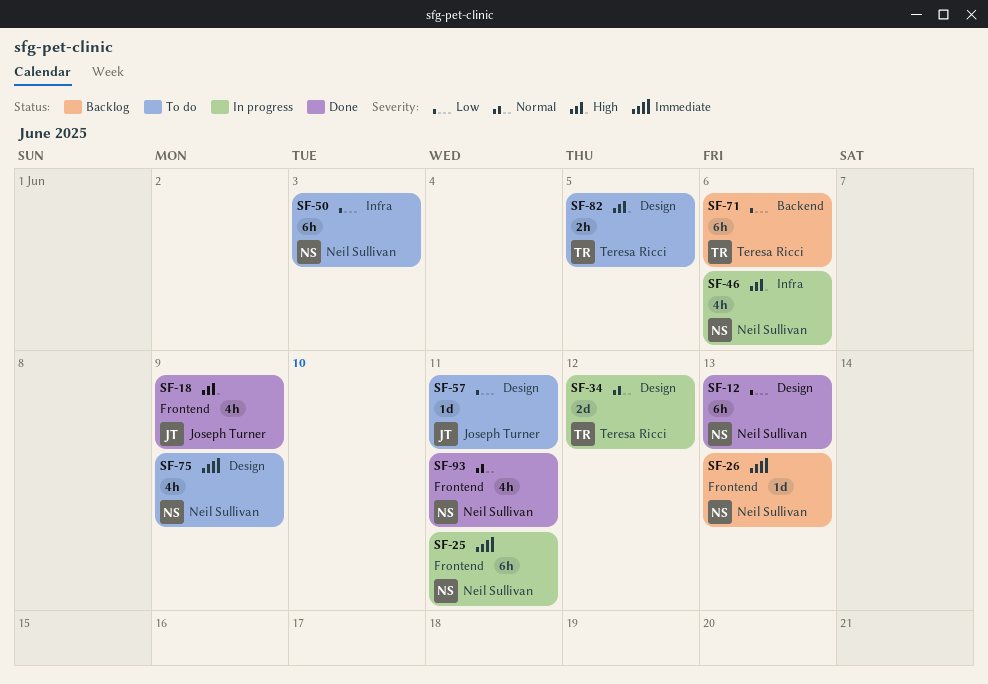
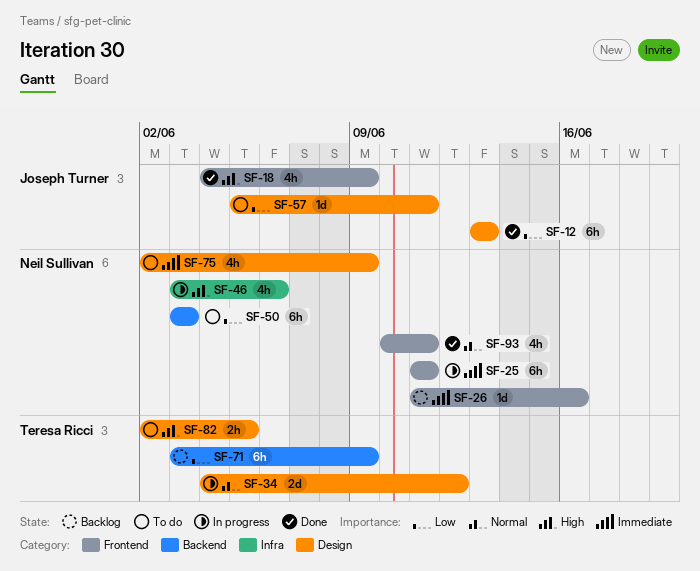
SF-12, owner: Neil Sullivan -> Joseph Turner
SF-26, due: Jun 13 -> Jun 16
SF-50, label: Infra -> Backend
SF-71, due: Jun 6 -> Jun 9

